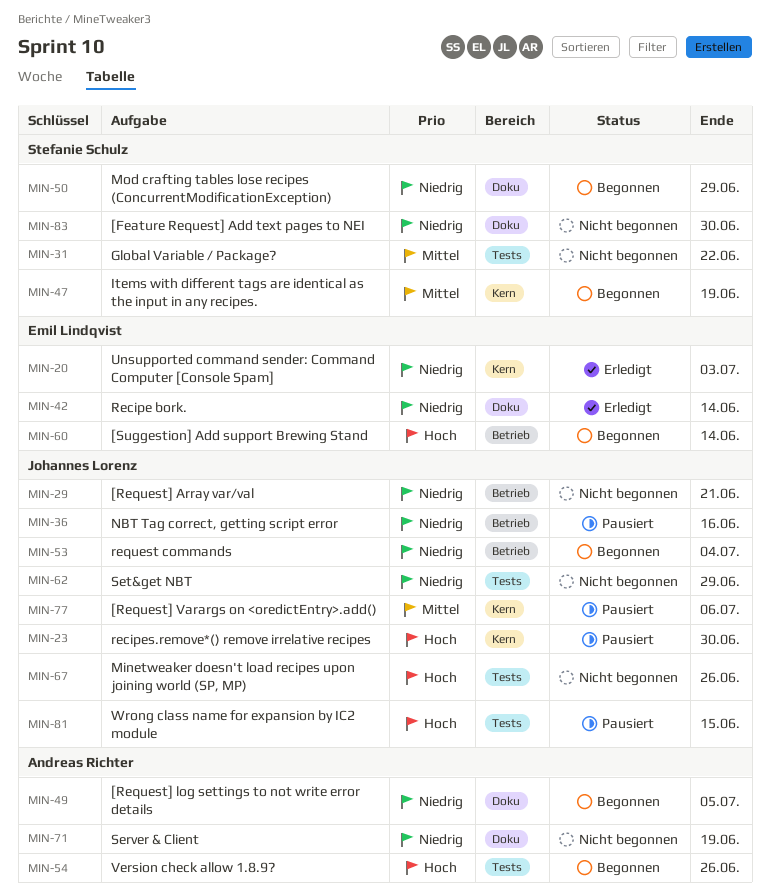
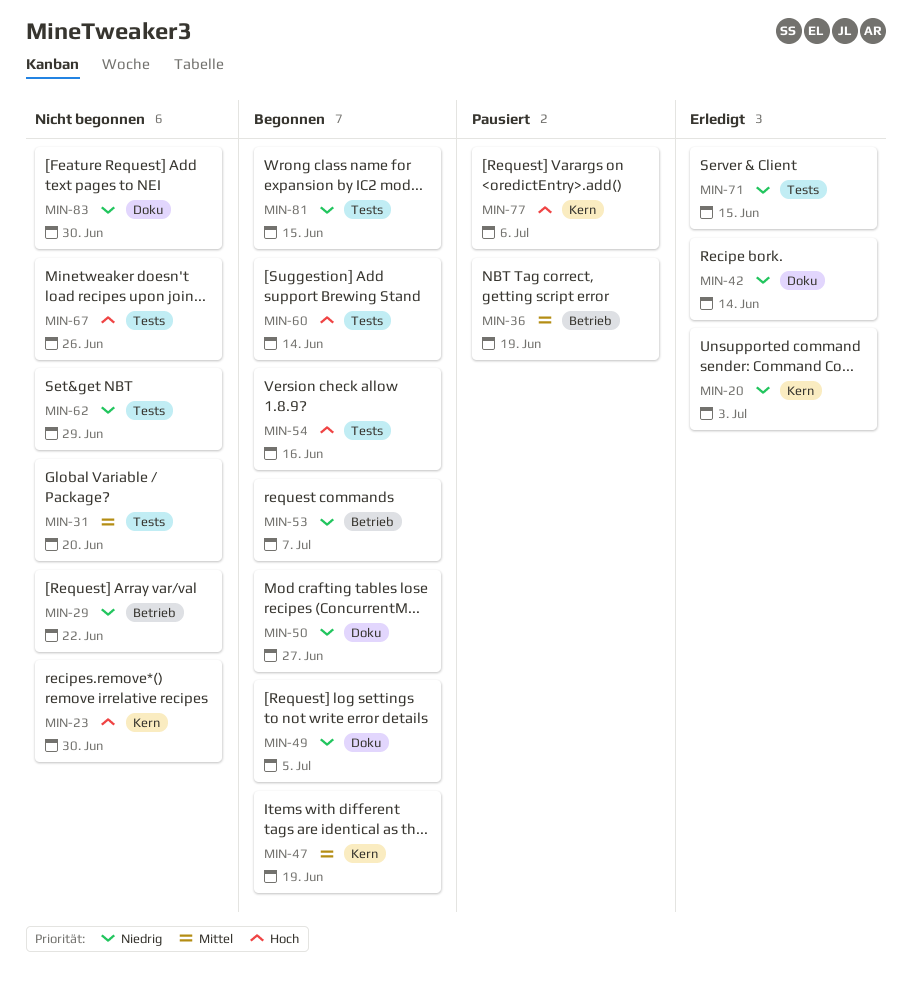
MIN-23, status: Pausiert -> Nicht begonnen
MIN-29, due: Jun 21 -> Jun 22
MIN-31, due: Jun 22 -> Jun 20
MIN-36, priority: Niedrig -> Mittel
MIN-36, due: Jun 16 -> Jun 19
MIN-50, due: Jun 29 -> Jun 27
MIN-53, due: Jul 4 -> Jul 7
MIN-54, due: Jun 26 -> Jun 16
MIN-60, label: Betrieb -> Tests
MIN-71, status: Nicht begonnen -> Erledigt
MIN-71, label: Doku -> Tests
MIN-71, due: Jun 19 -> Jun 15
MIN-77, priority: Mittel -> Hoch
MIN-81, status: Pausiert -> Begonnen
MIN-81, priority: Hoch -> Niedrig

